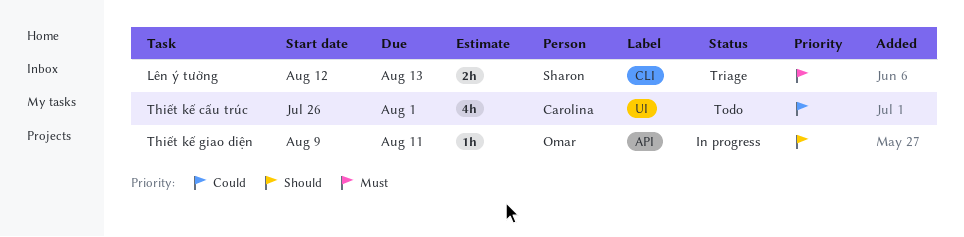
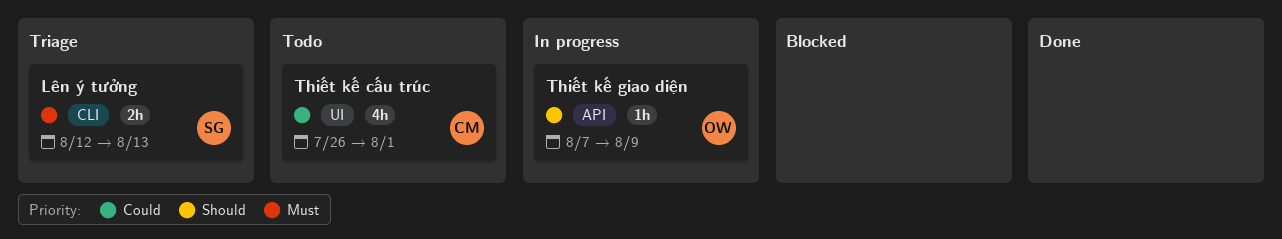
Thiết kế giao diện, start: Aug 9 -> Aug 7
Thiết kế giao diện, due: Aug 11 -> Aug 9

